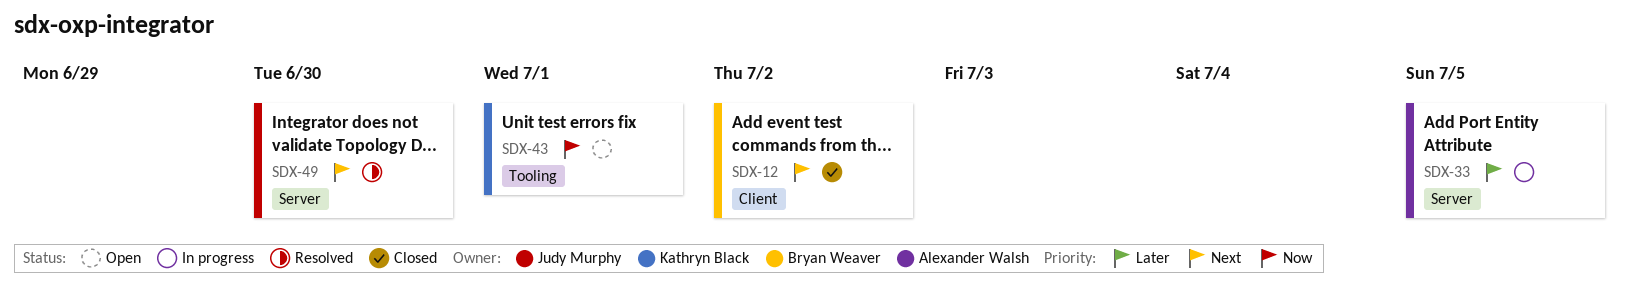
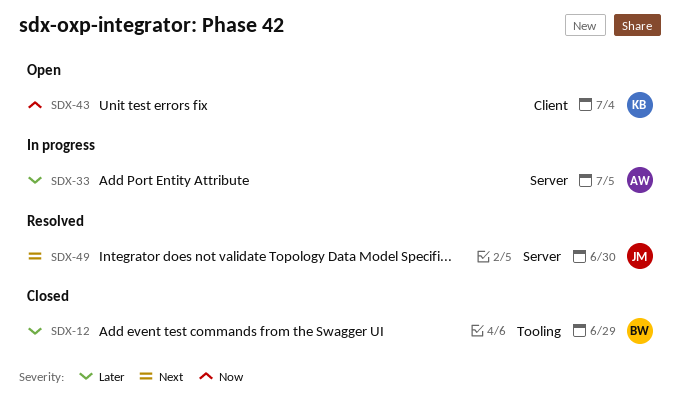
SDX-12, priority: Next -> Later
SDX-12, label: Client -> Tooling
SDX-12, due: Jul 2 -> Jun 29
SDX-43, label: Tooling -> Client
SDX-43, due: Jul 1 -> Jul 4

